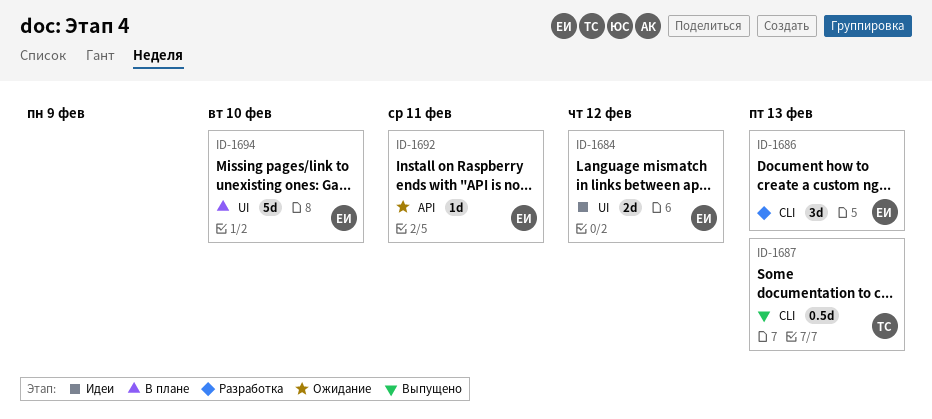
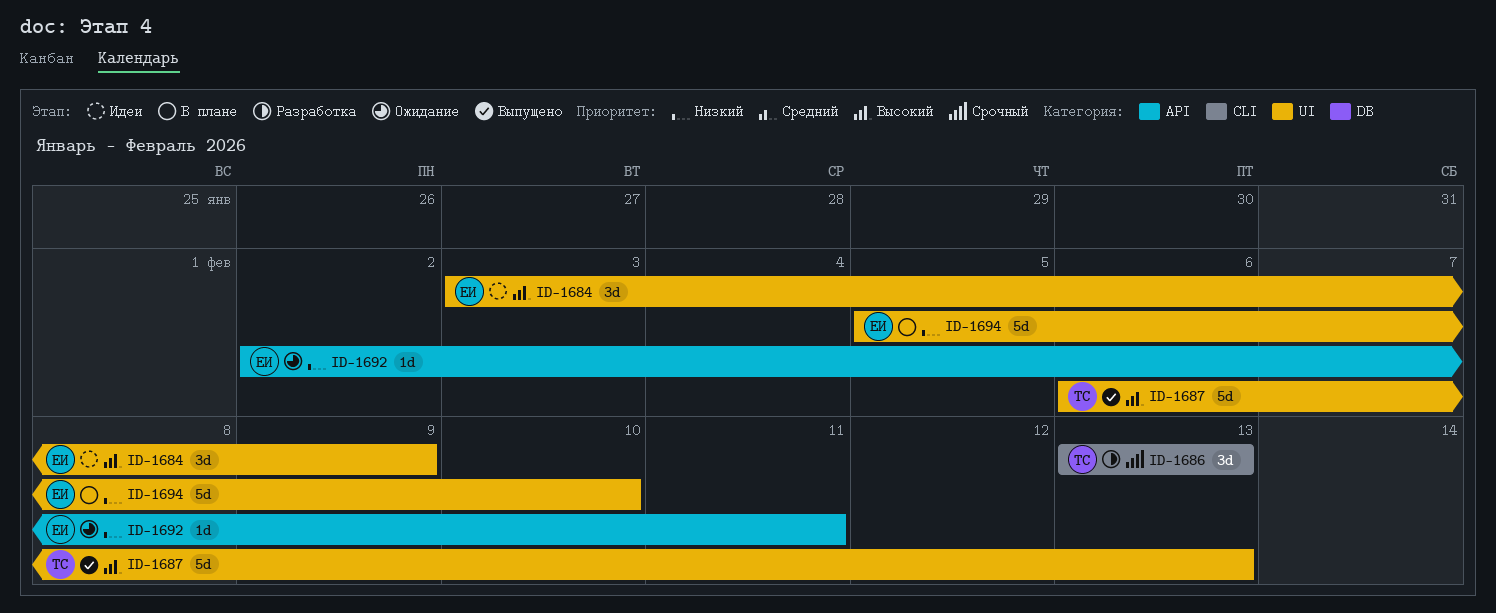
ID-1684, estimate: 2d -> 3d
ID-1684, due: Feb 12 -> Feb 9
ID-1686, owner: ЕИ -> ТС
ID-1687, label: CLI -> UI
ID-1687, estimate: 0.5d -> 5d

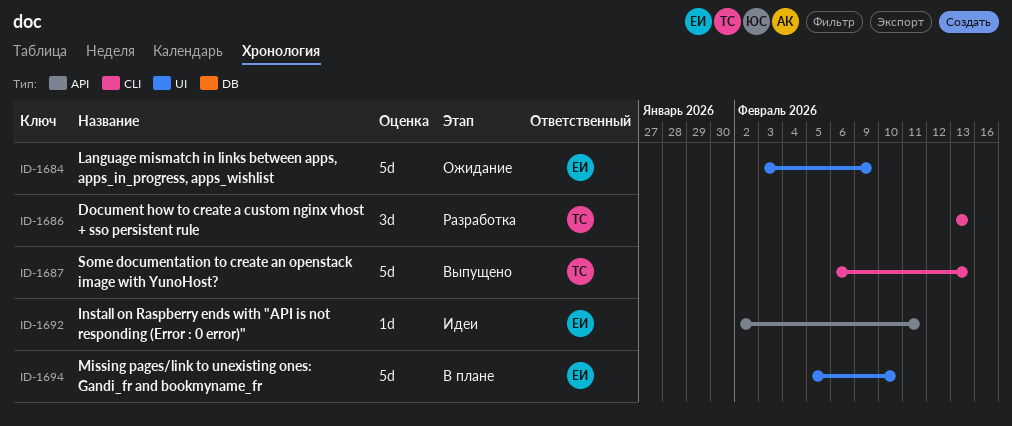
ID-1684, status: Идеи -> Ожидание
ID-1684, estimate: 3d -> 5d
ID-1687, label: UI -> CLI
ID-1692, status: Ожидание -> Идеи

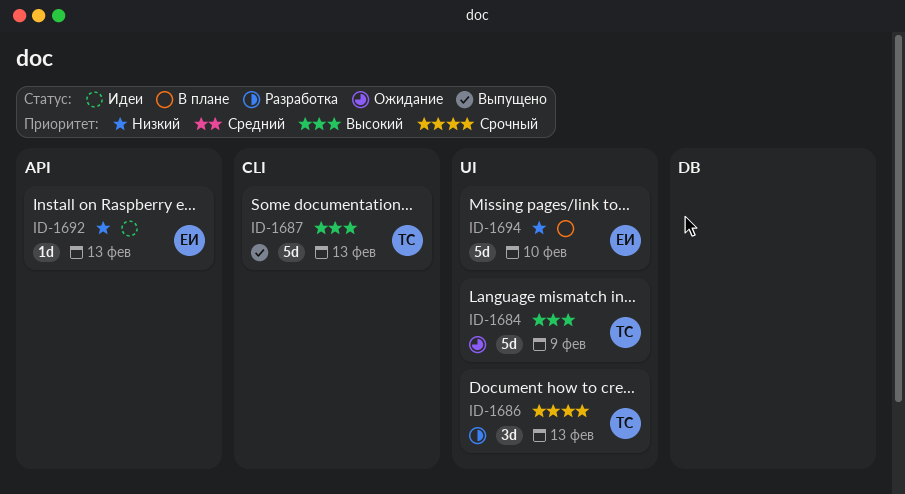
ID-1684, owner: ЕИ -> ТС
ID-1686, label: CLI -> UI
ID-1692, due: Feb 11 -> Feb 13

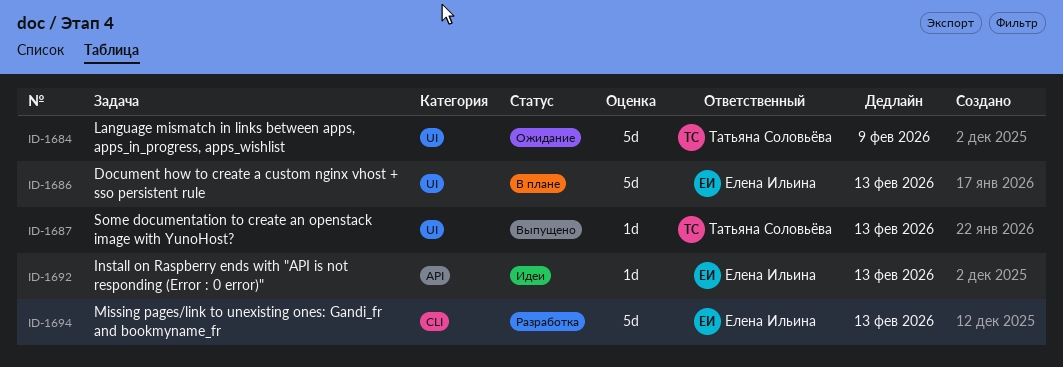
ID-1686, status: Разработка -> В плане
ID-1686, owner: Татьяна Соловьёва -> Елена Ильина
ID-1686, estimate: 3d -> 5d
ID-1687, label: CLI -> UI
ID-1687, estimate: 5d -> 1d
ID-1694, status: В плане -> Разработка
ID-1694, label: UI -> CLI
ID-1694, due: Feb 10 -> Feb 13

